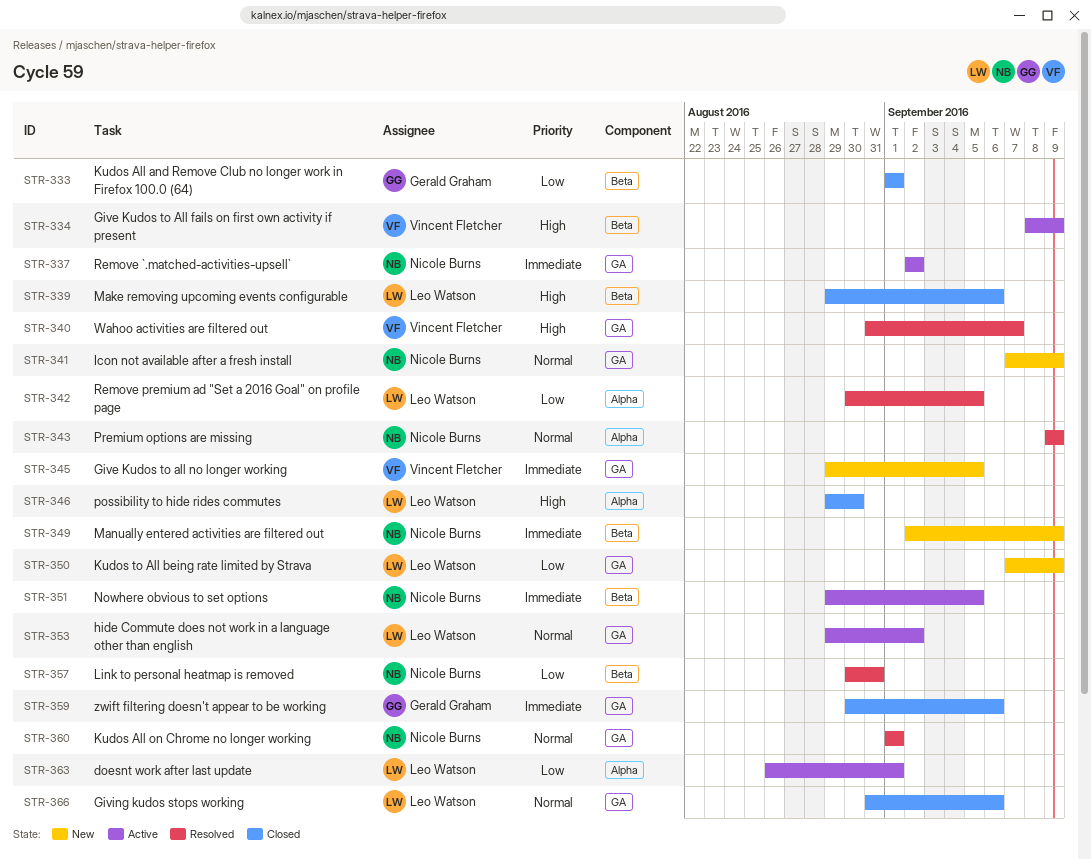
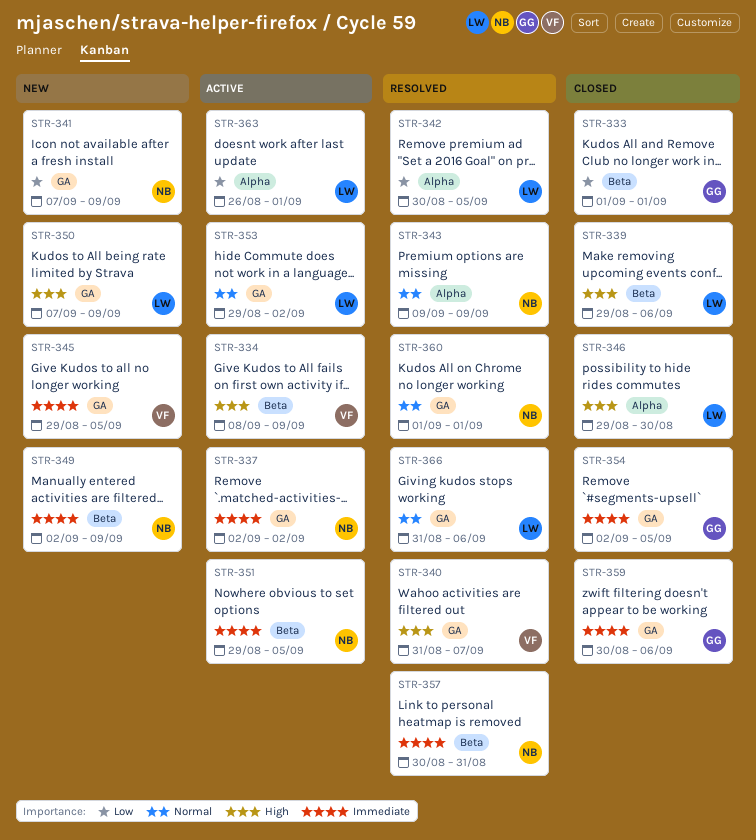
STR-341, priority: Normal -> Low
STR-350, priority: Low -> High
STR-354: none -> present
STR-357, priority: Low -> Immediate
STR-366, status: Closed -> Resolved

